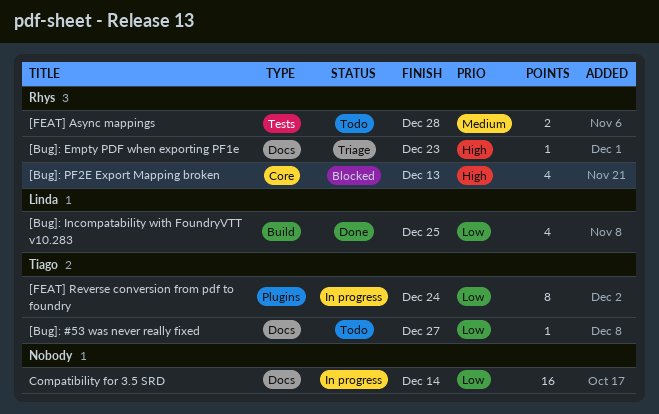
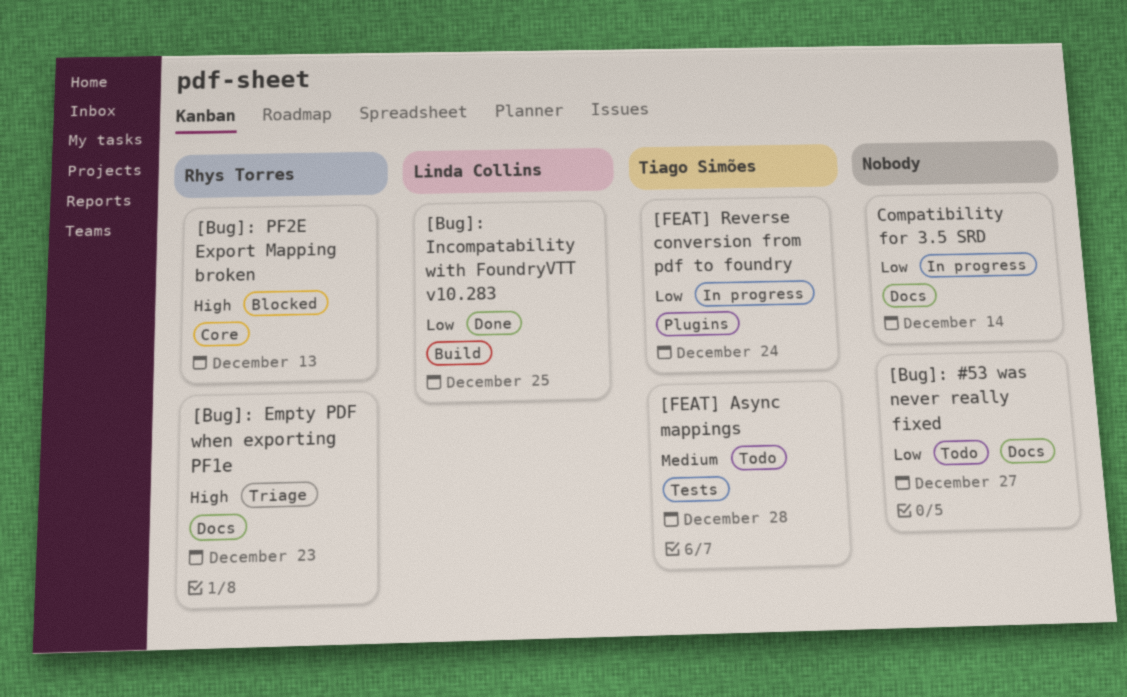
[Bug]: #53 was never really fixed, owner: Tiago Simões -> none
[FEAT] Async mappings, owner: Rhys Torres -> Tiago Simões

